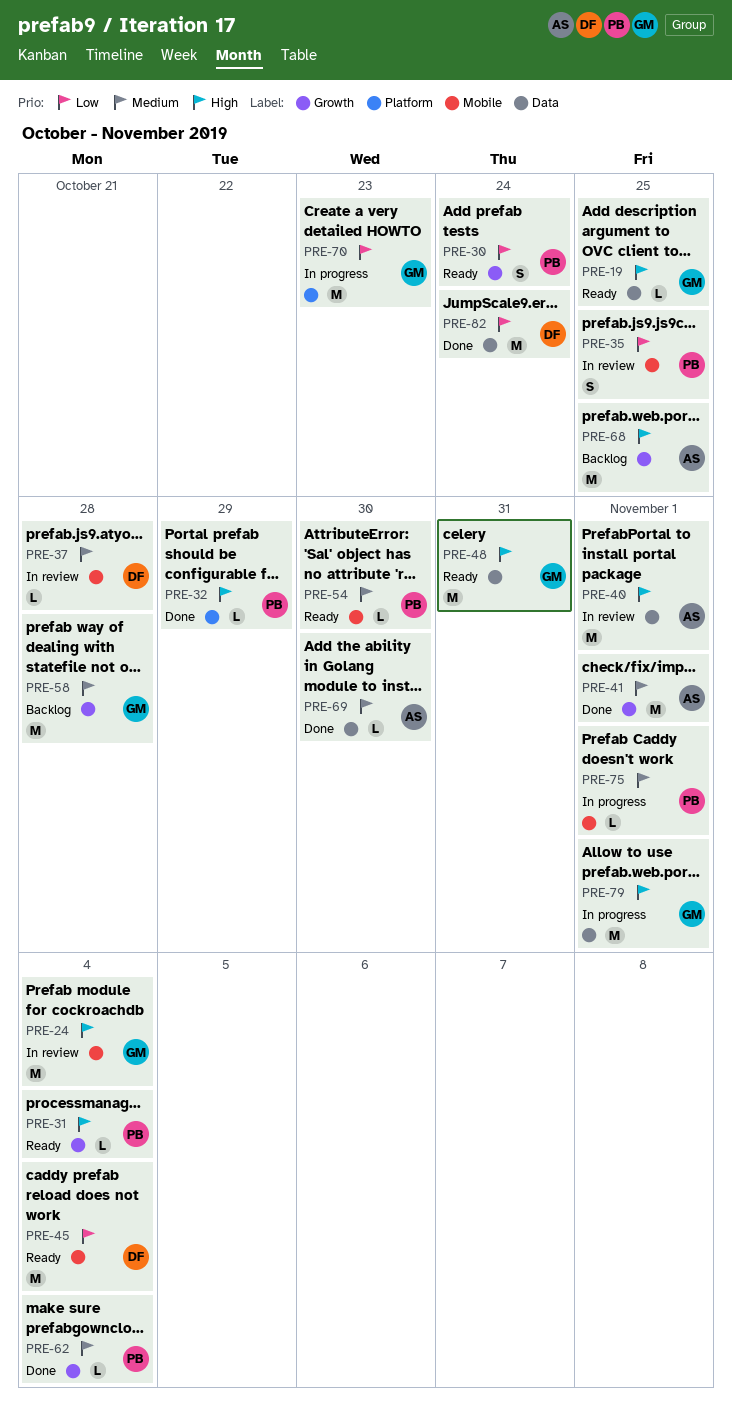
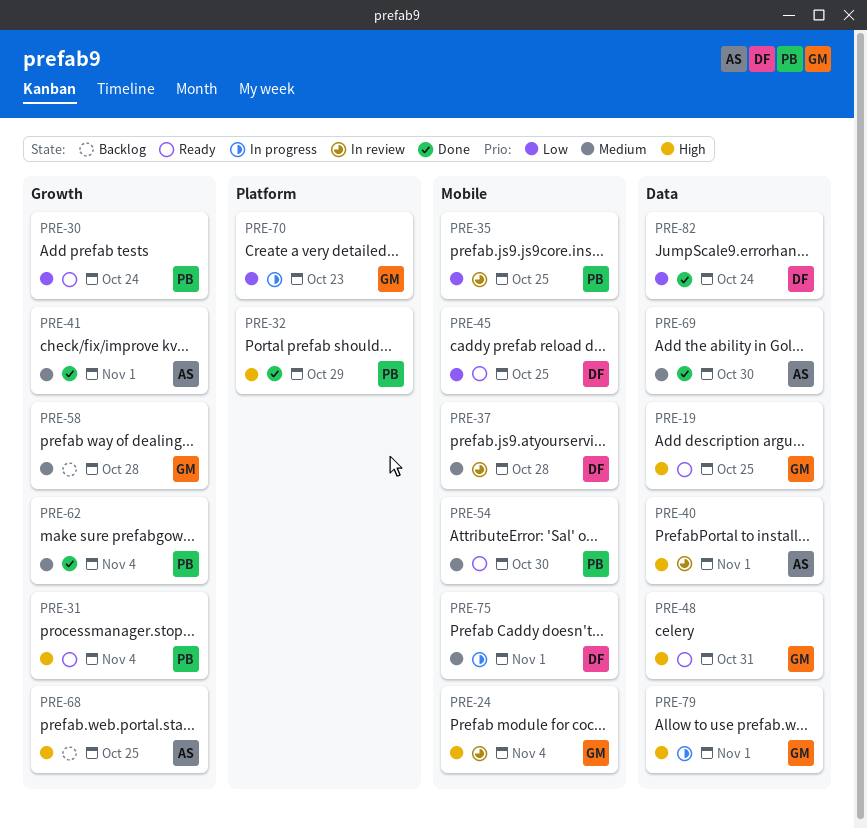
PRE-45, due: Nov 4 -> Oct 25
PRE-75, owner: PB -> DF

